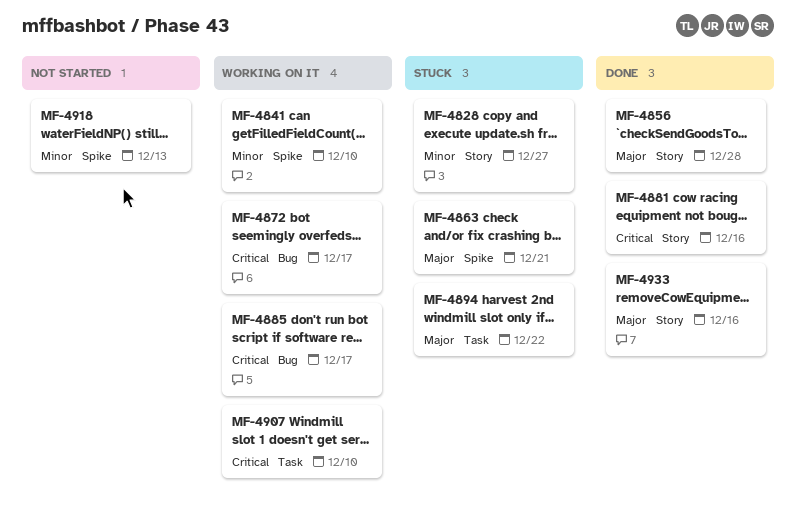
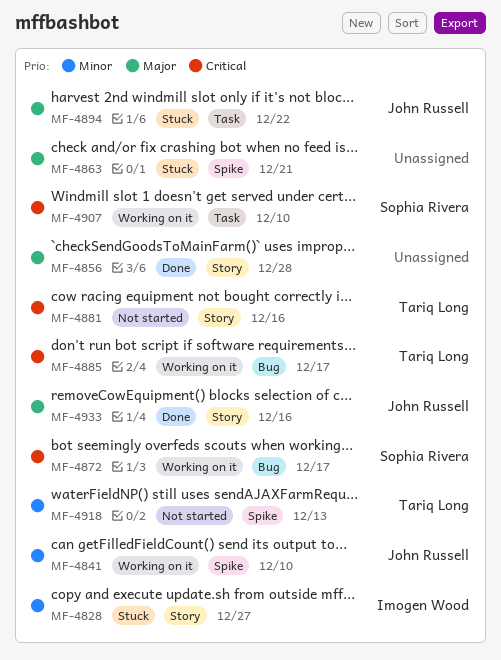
MF-4881, status: Done -> Not started

